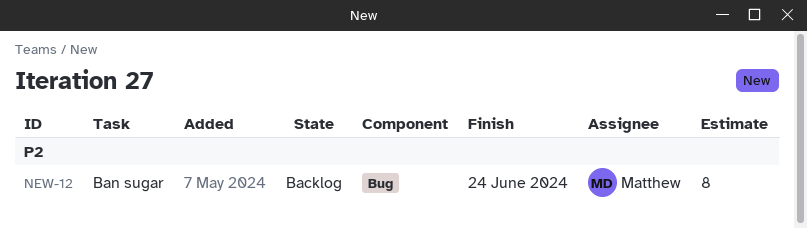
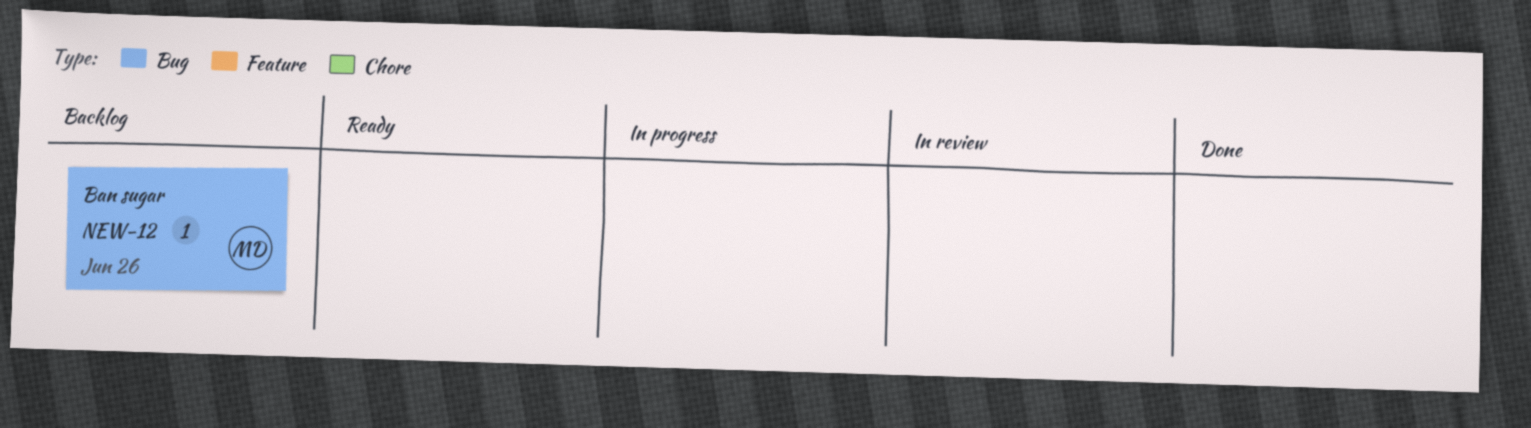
NEW-12, estimate: 8 -> 1
NEW-12, due: Jun 24 -> Jun 26

